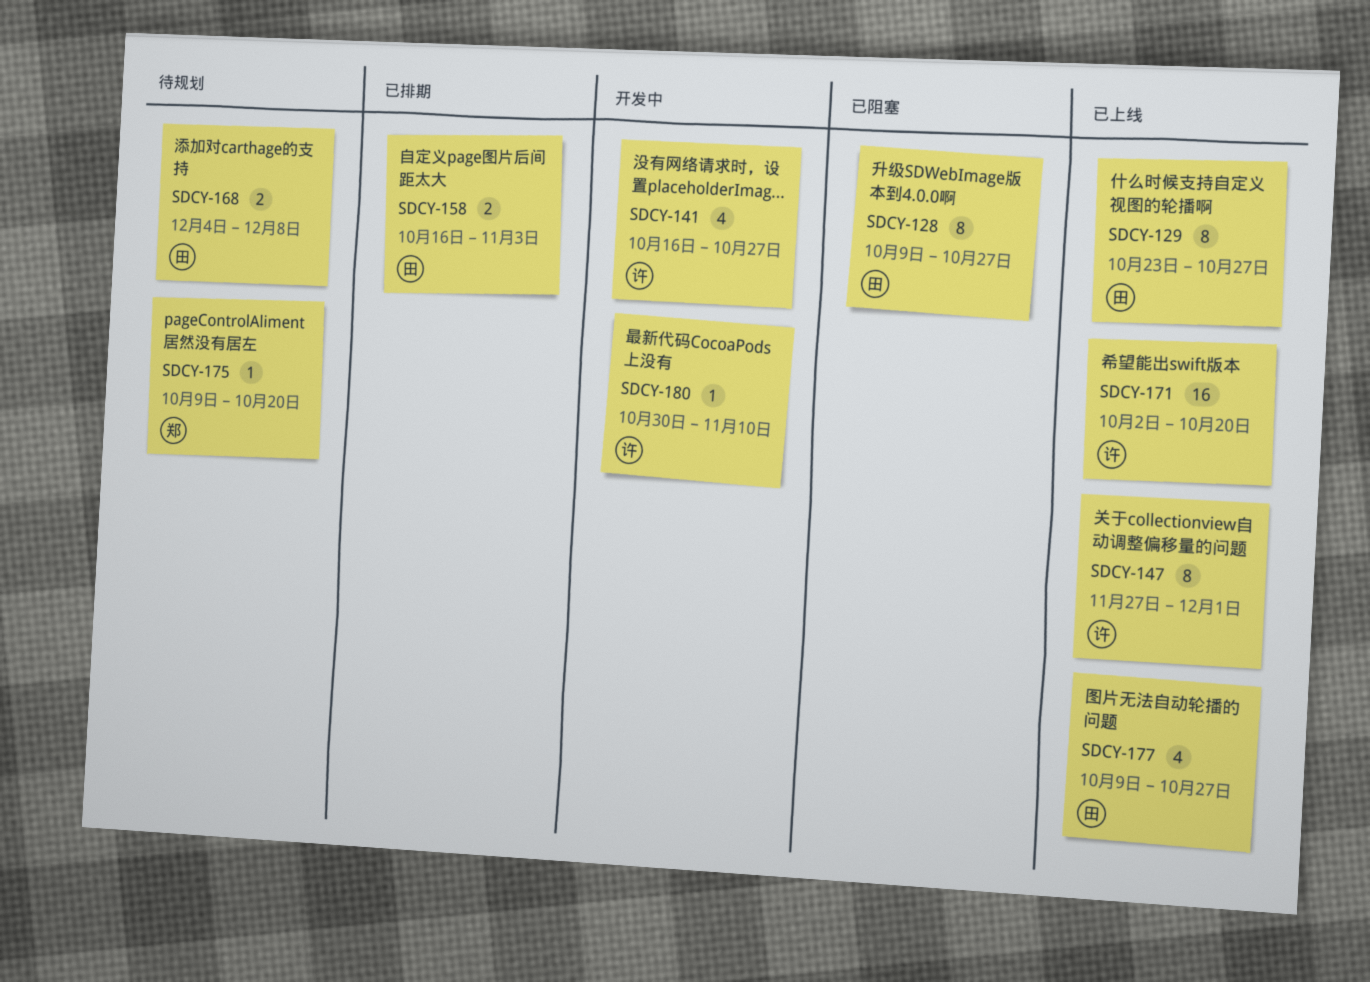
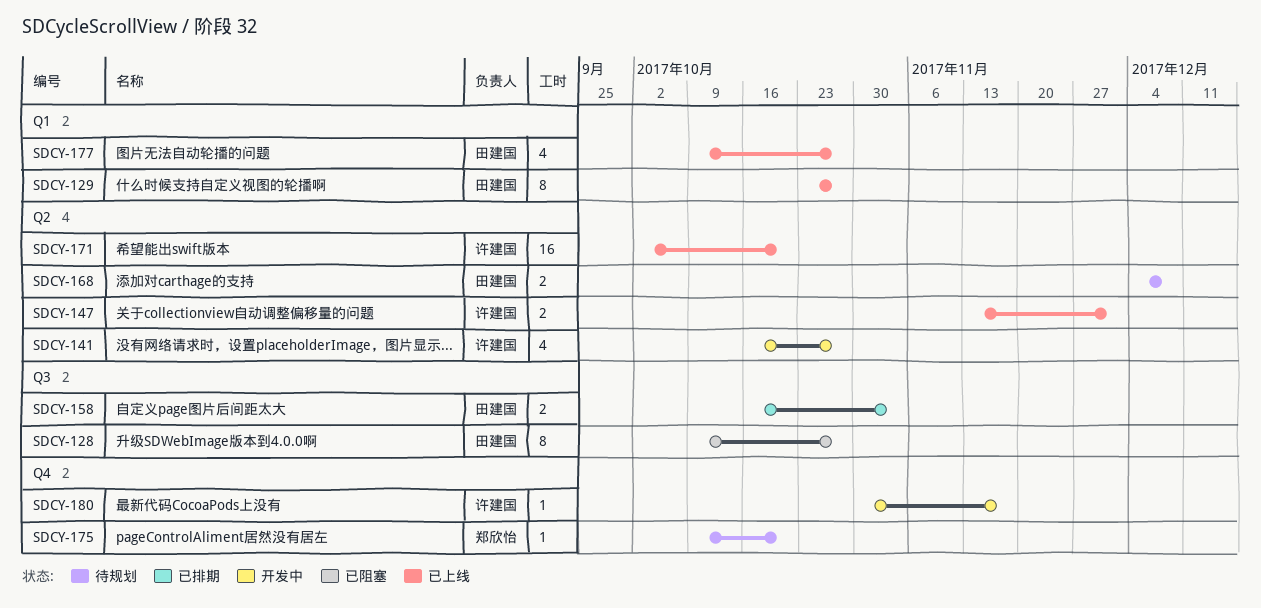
SDCY-147, estimate: 8 -> 2
SDCY-147, start: Nov 27 -> Nov 13
SDCY-180, due: Nov 10 -> Nov 17

